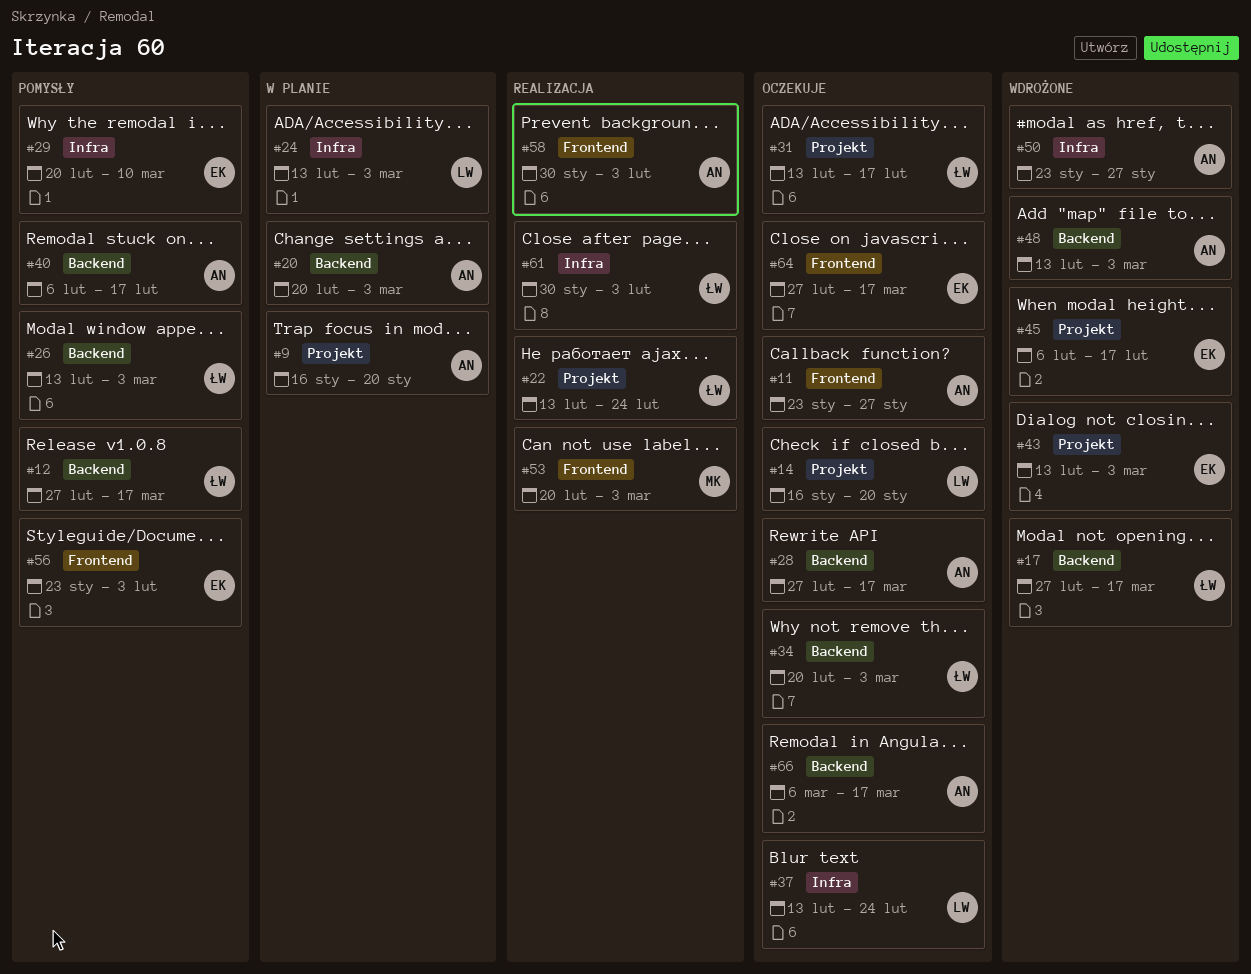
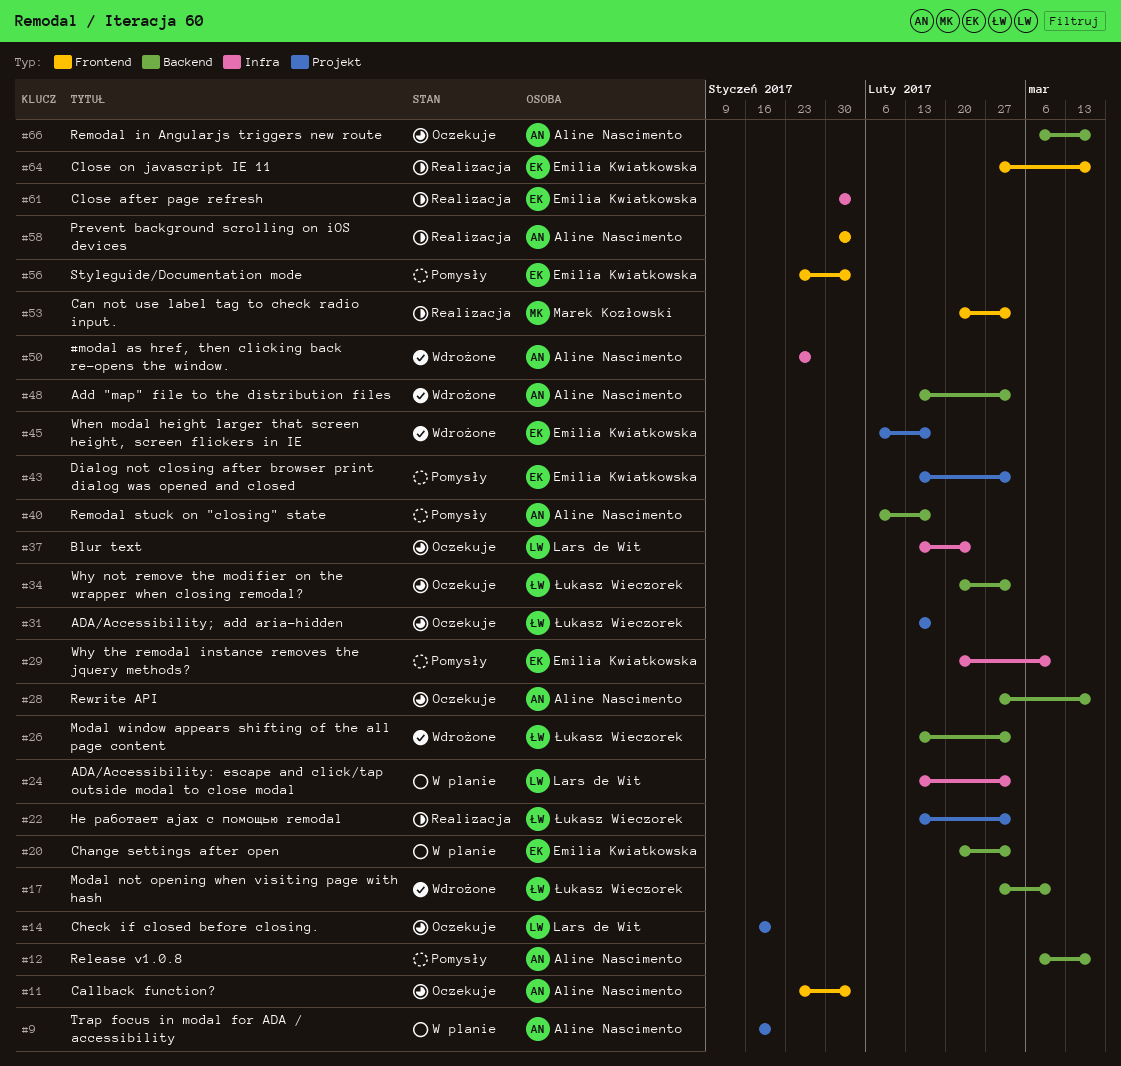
#11, due: Jan 27 -> Feb 3
#12, owner: Łukasz Wieczorek -> Aline Nascimento
#12, start: Feb 27 -> Mar 6
#17, due: Mar 17 -> Mar 10
#20, owner: Aline Nascimento -> Emilia Kwiatkowska
#22, due: Feb 24 -> Mar 3
#26, status: Pomysły -> Wdrożone
#43, status: Wdrożone -> Pomysły
#61, owner: Łukasz Wieczorek -> Emilia Kwiatkowska
#64, status: Oczekuje -> Realizacja

